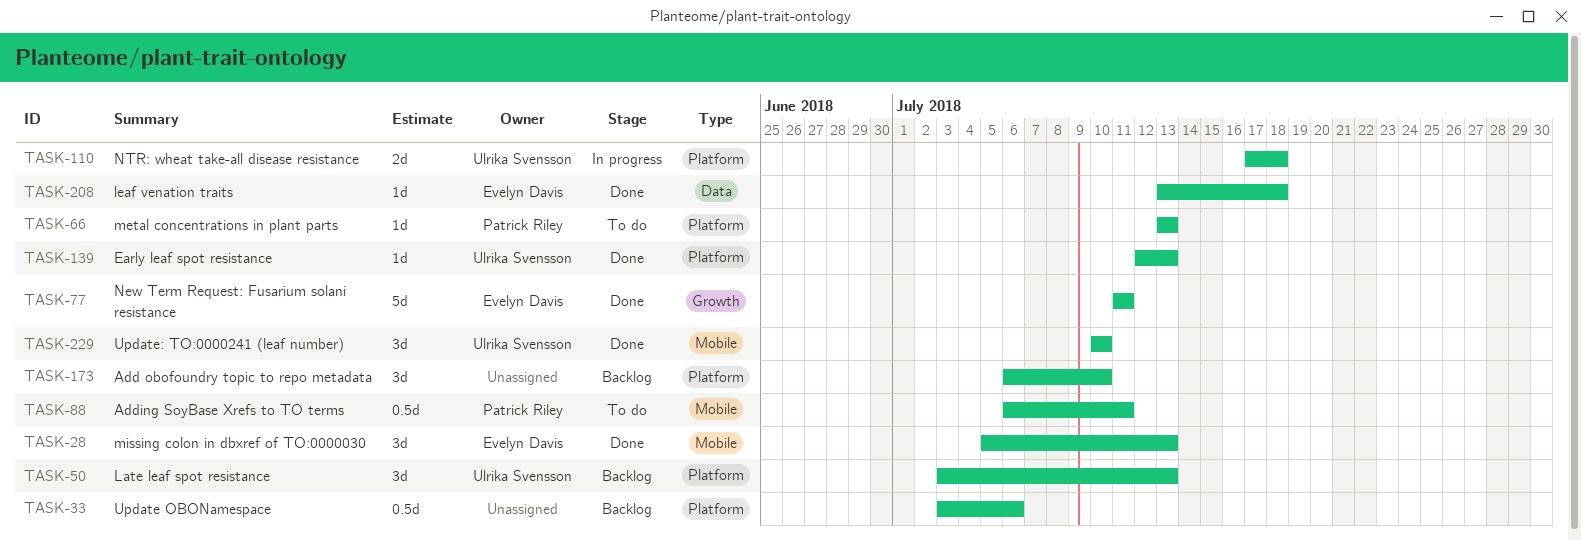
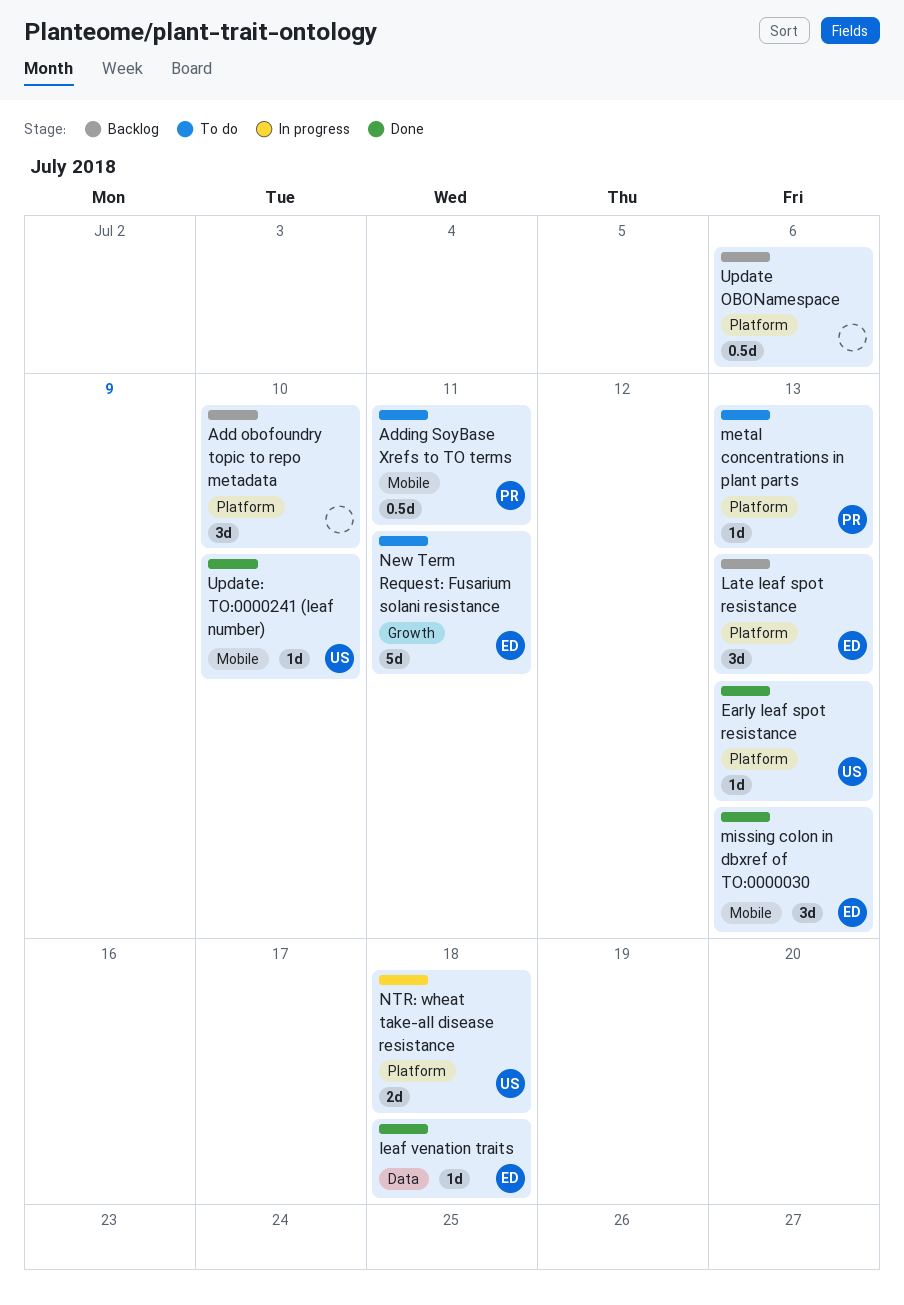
Late leaf spot resistance, owner: Ulrika Svensson -> Evelyn Davis
New Term Request: Fusarium solani resistance, status: Done -> To do
Update: TO:0000241 (leaf number), estimate: 3d -> 1d

